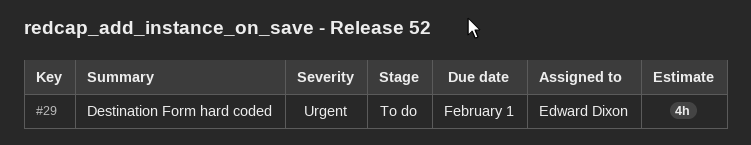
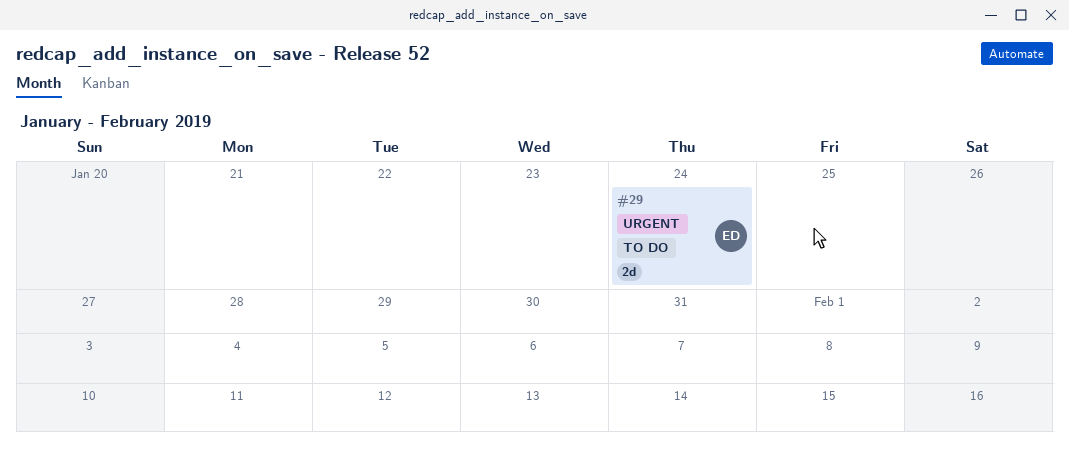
#29, estimate: 4h -> 2d
#29, due: Feb 1 -> Jan 24

